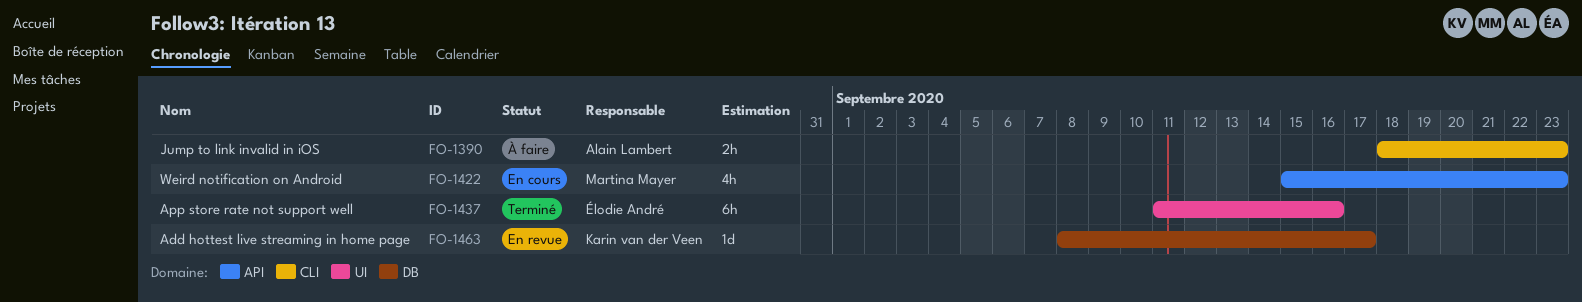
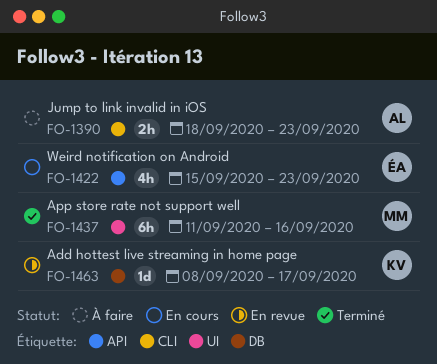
FO-1422, owner: Martina Mayer -> Élodie André
FO-1437, owner: Élodie André -> Martina Mayer

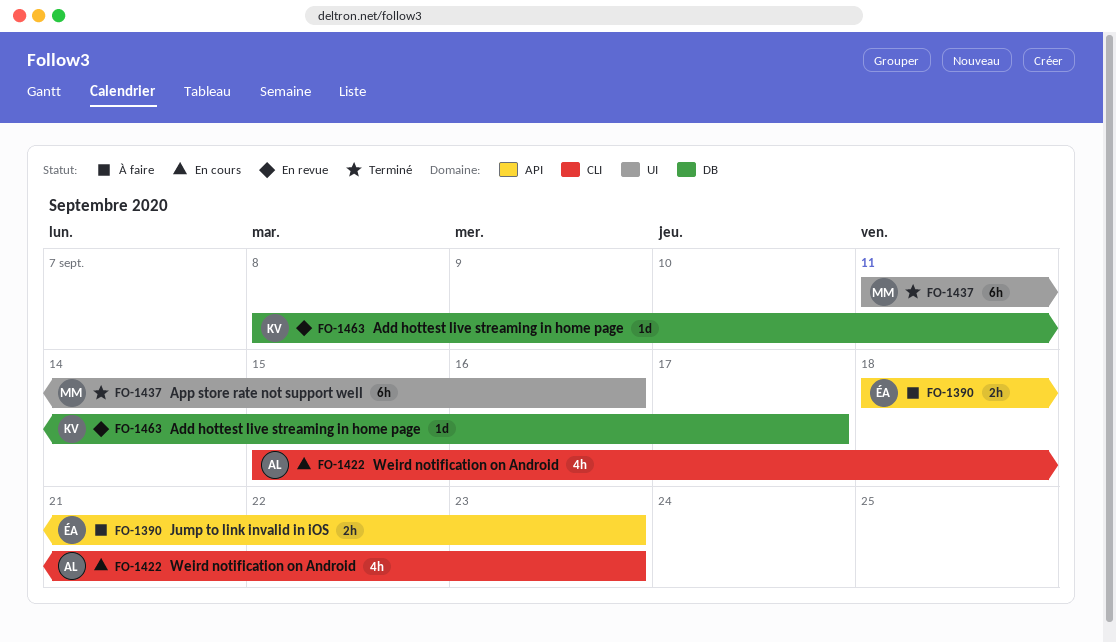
FO-1390, owner: AL -> ÉA
FO-1390, label: CLI -> API
FO-1422, owner: ÉA -> AL
FO-1422, label: API -> CLI

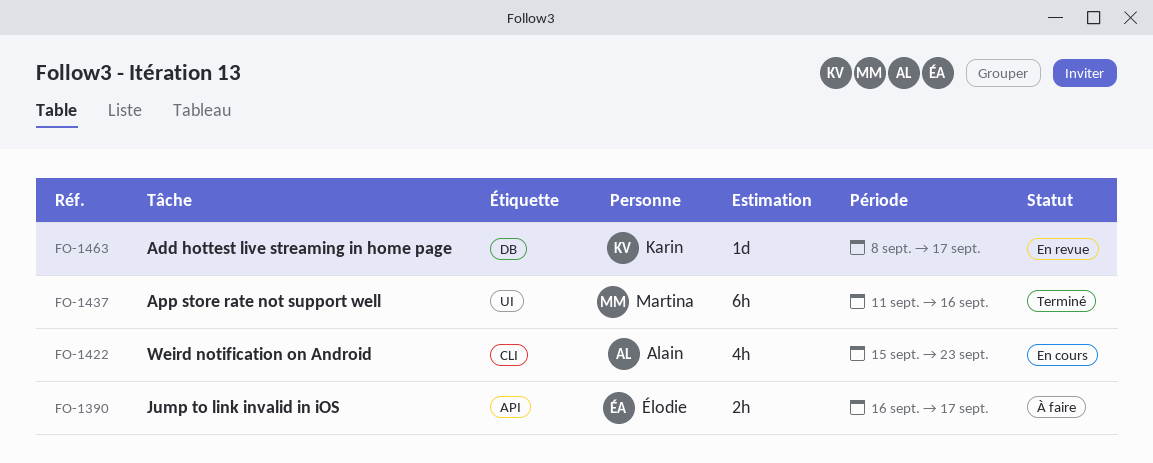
FO-1390, start: Sep 18 -> Sep 16
FO-1390, due: Sep 23 -> Sep 17

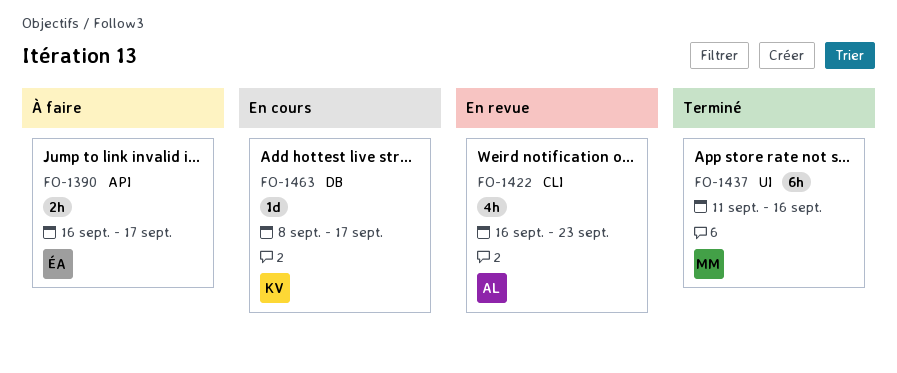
FO-1422, status: En cours -> En revue
FO-1422, start: Sep 15 -> Sep 16
FO-1463, status: En revue -> En cours

